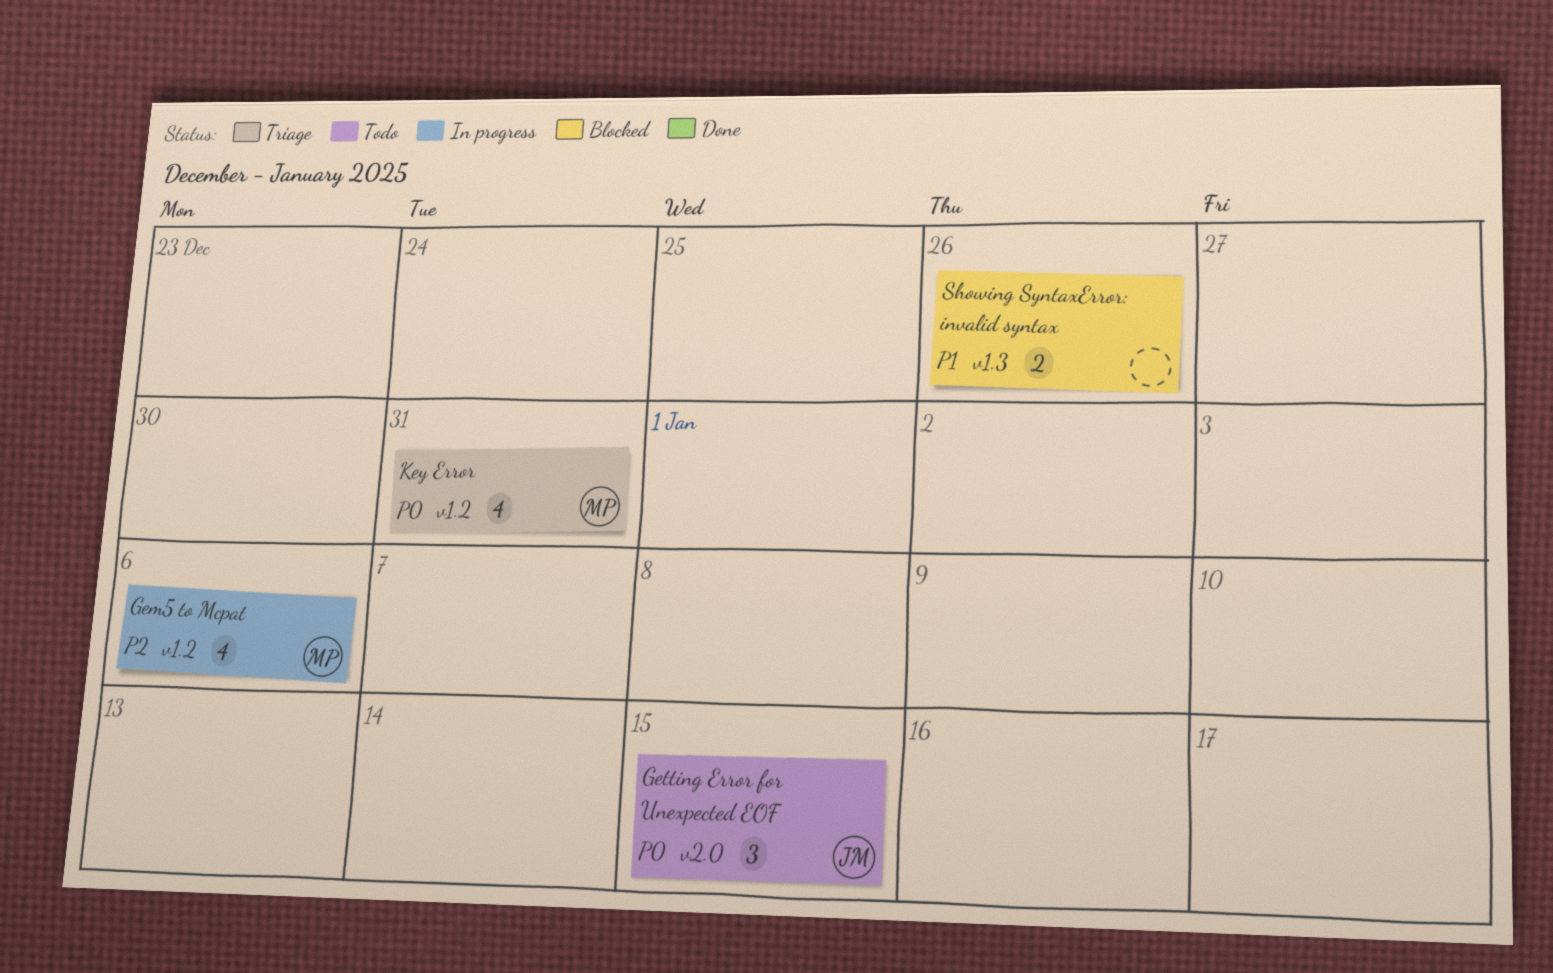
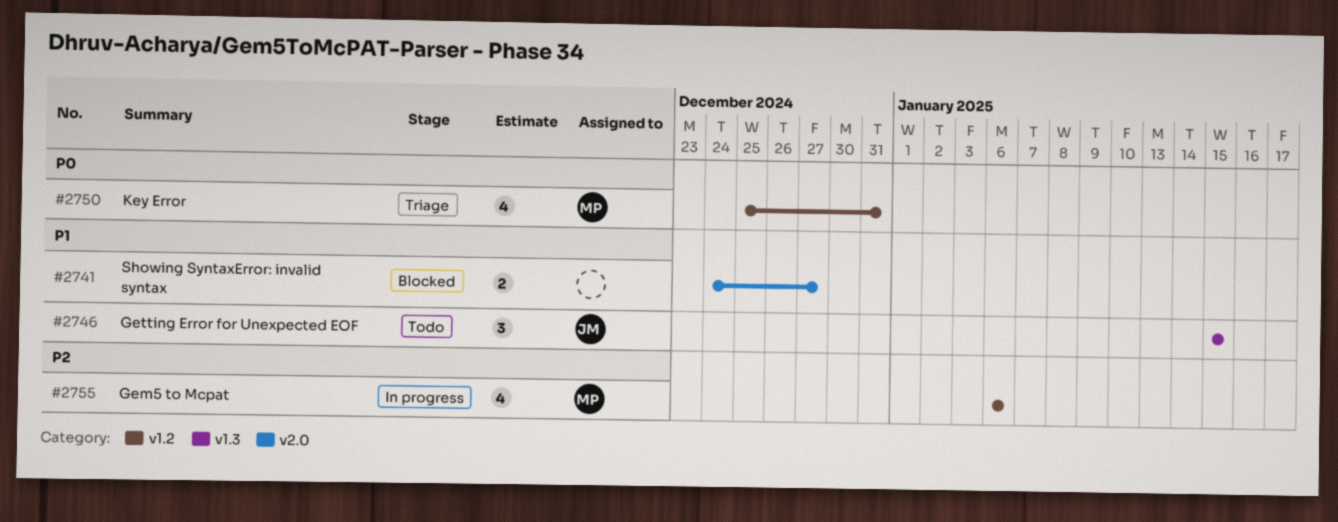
Getting Error for Unexpected EOF, priority: P0 -> P1
Getting Error for Unexpected EOF, label: v2.0 -> v1.3
Showing SyntaxError: invalid syntax, label: v1.3 -> v2.0
Showing SyntaxError: invalid syntax, due: Dec 26 -> Dec 27

